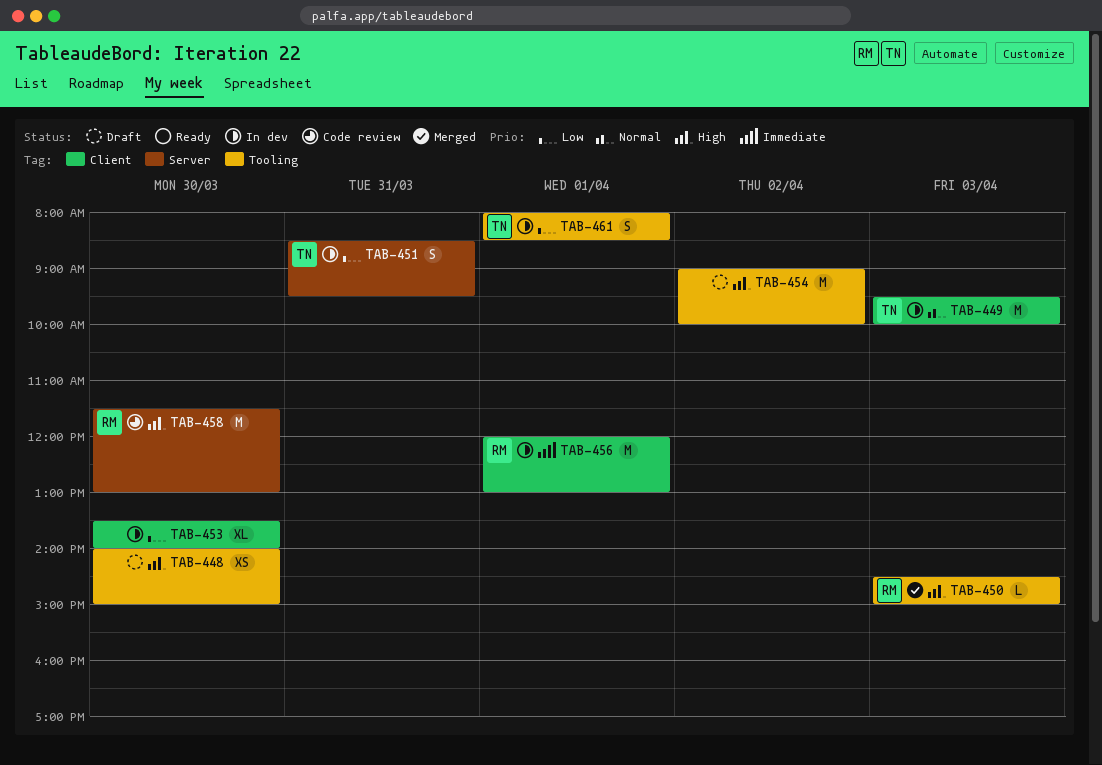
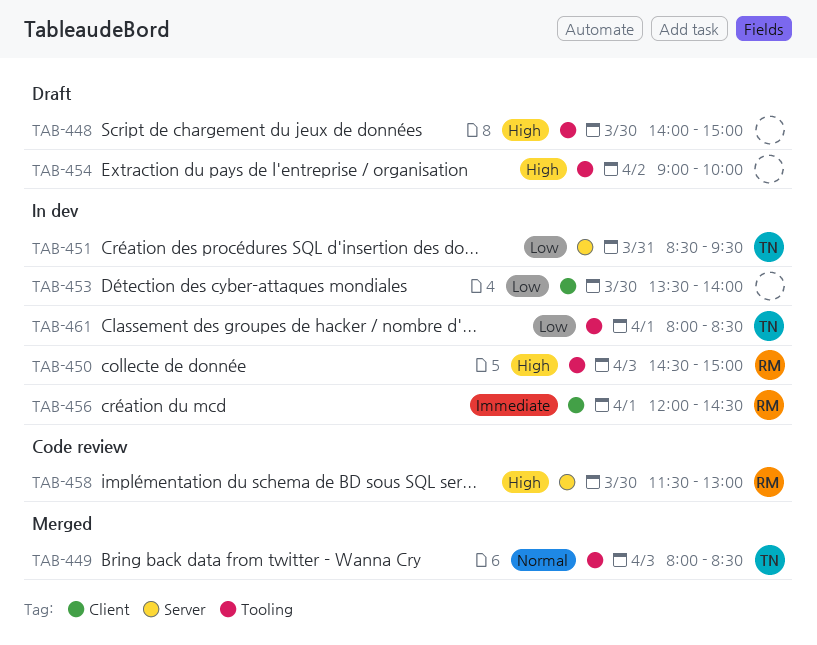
TAB-449, status: In dev -> Merged
TAB-449, label: Client -> Tooling
TAB-449, begins: 09:30 -> 08:00
TAB-449, ends: 10:00 -> 08:30
TAB-450, status: Merged -> In dev
TAB-456, ends: 13:00 -> 14:30

